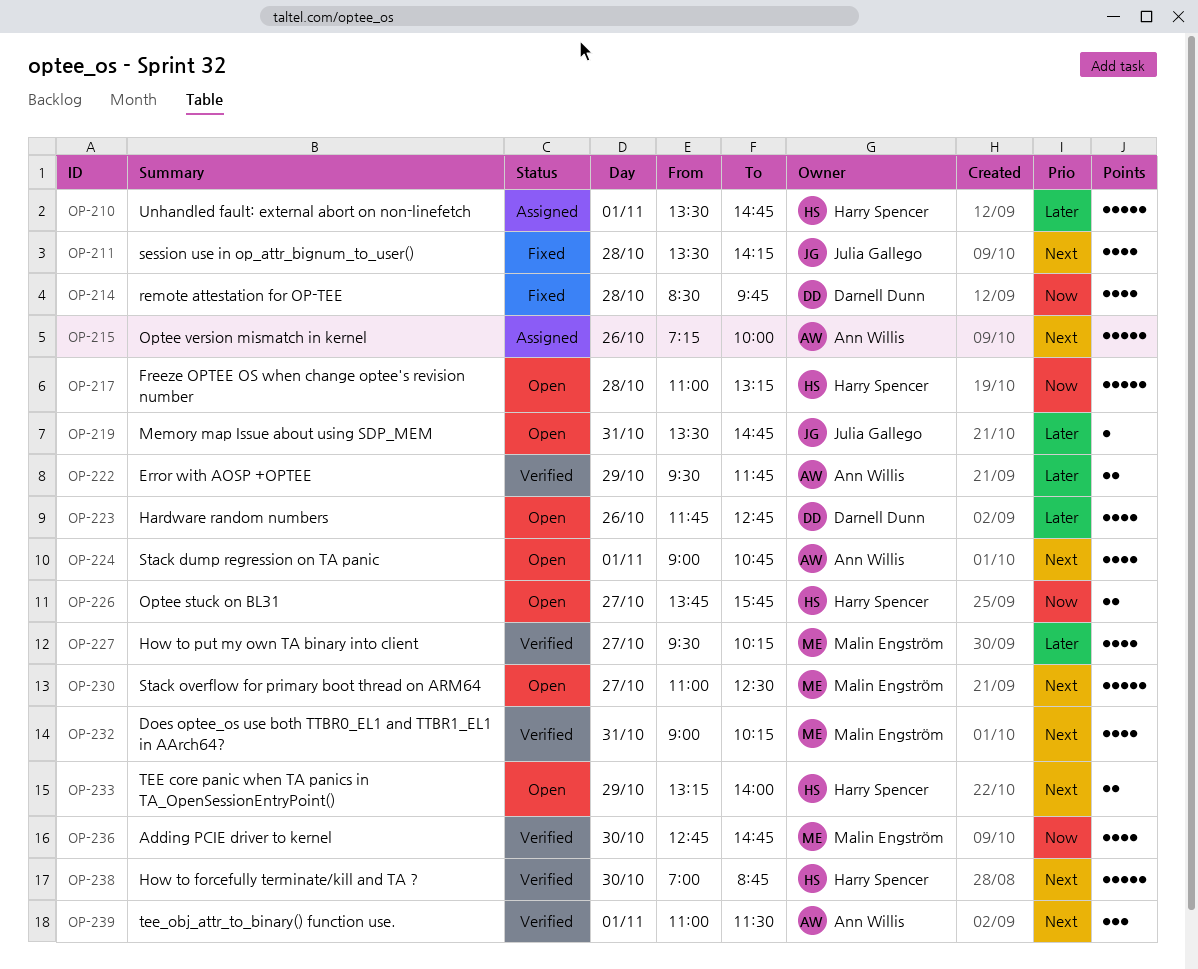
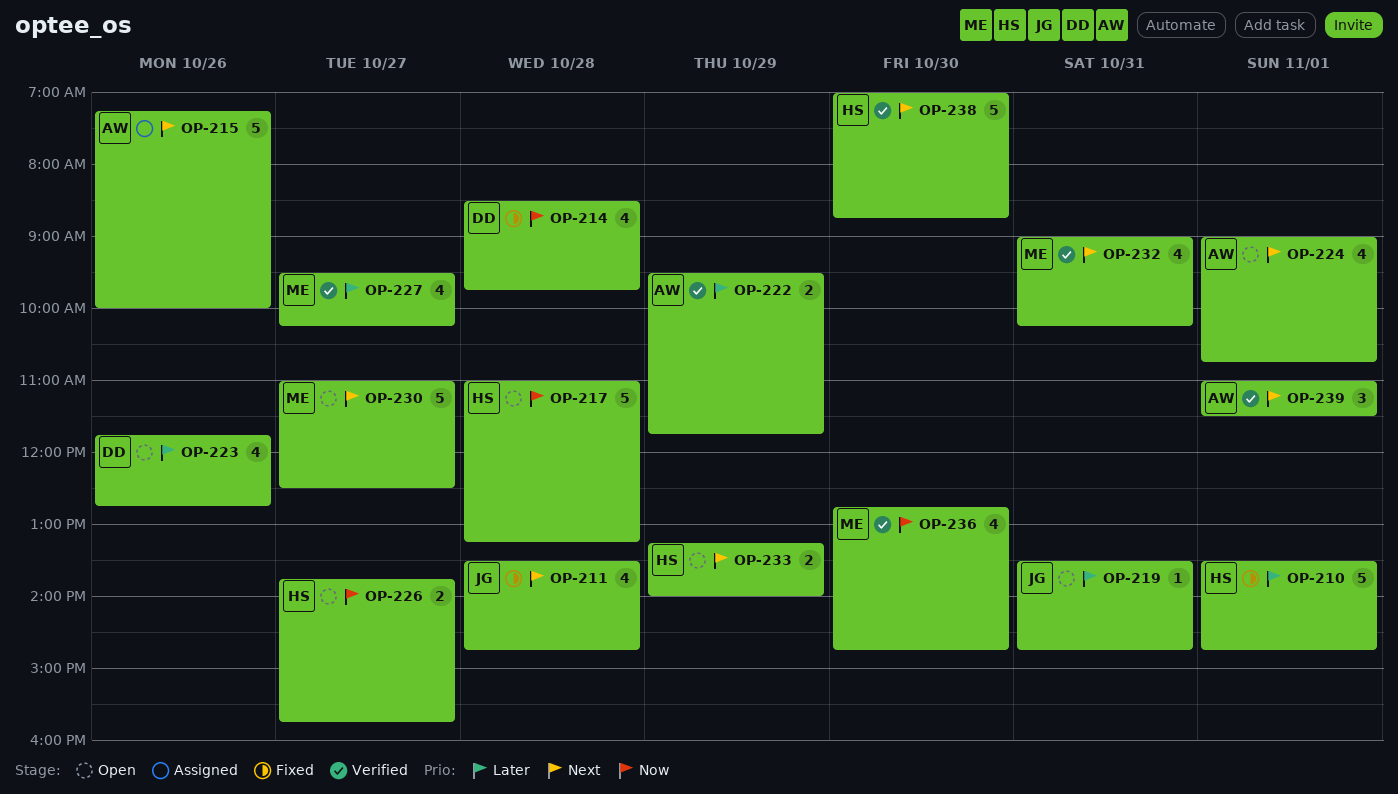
OP-210, status: Assigned -> Fixed
OP-211, ends: 14:15 -> 14:45

